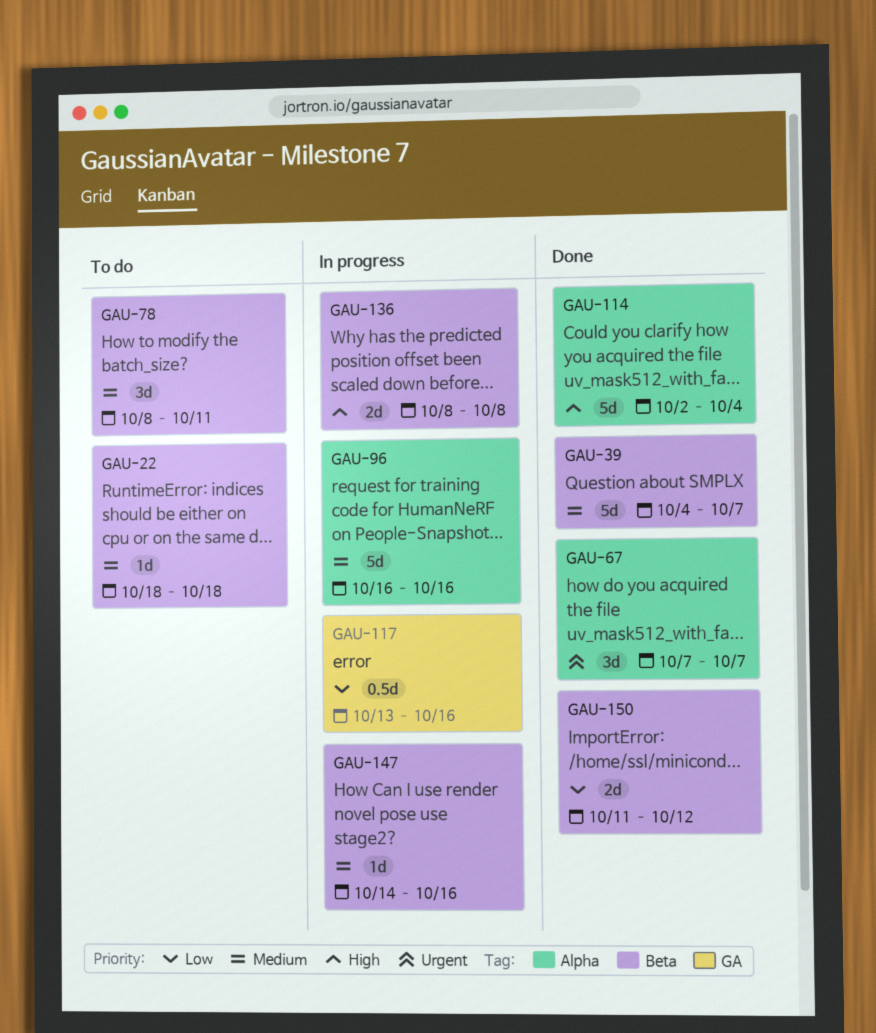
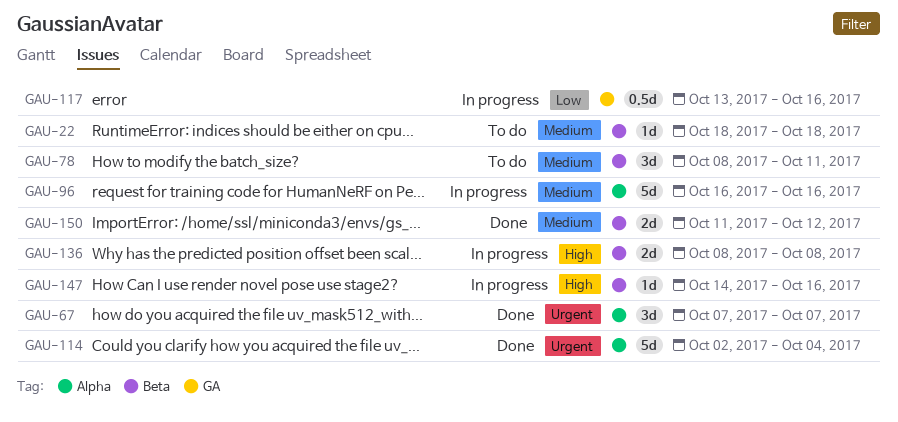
GAU-39: present -> none
GAU-114, priority: High -> Urgent
GAU-147, priority: Medium -> High
GAU-150, priority: Low -> Medium

